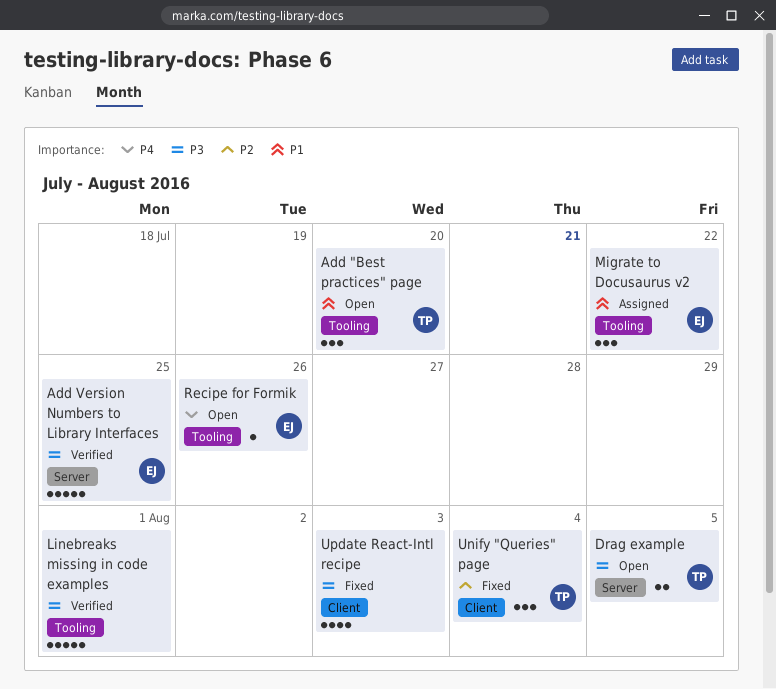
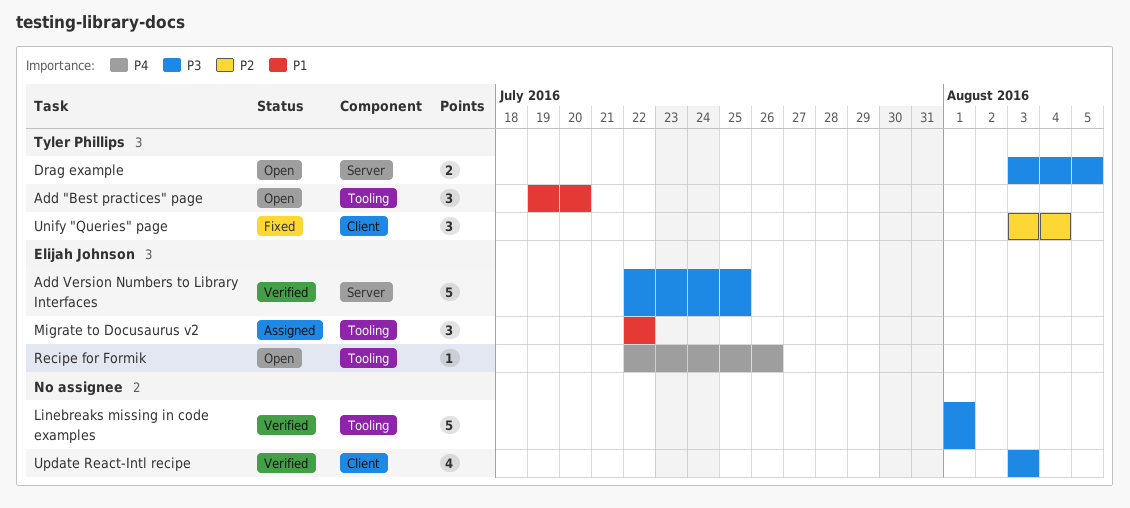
Update React-Intl recipe, status: Fixed -> Verified

